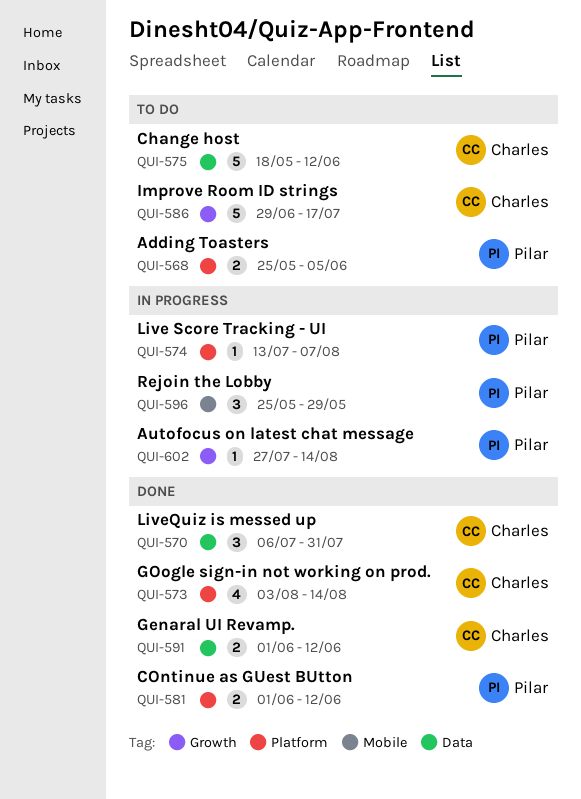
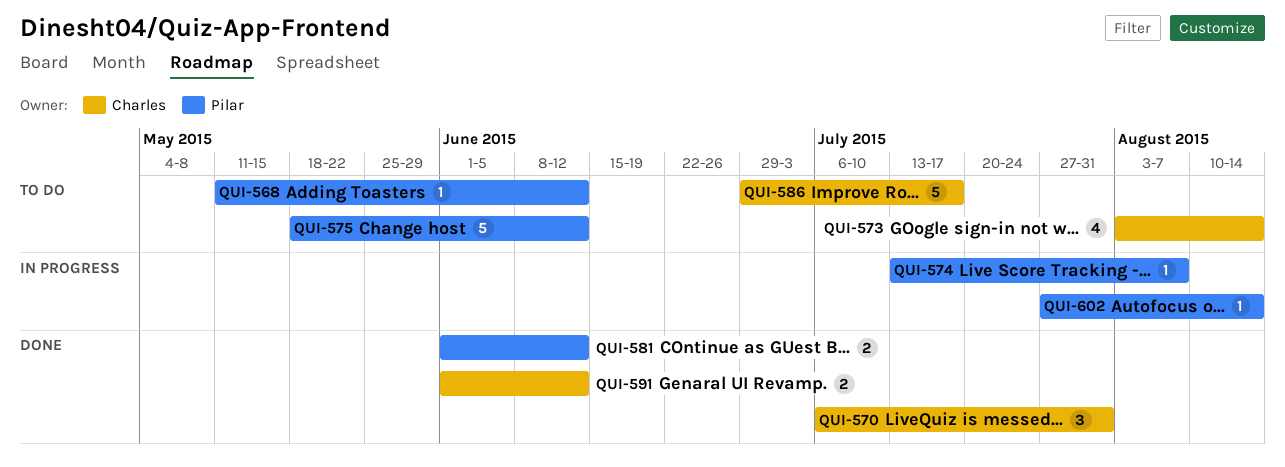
QUI-568, estimate: 2 -> 1
QUI-568, start: May 25 -> May 11
QUI-568, due: Jun 5 -> Jun 12
QUI-573, status: Done -> To do
QUI-575, owner: Charles -> Pilar
QUI-596: present -> none

